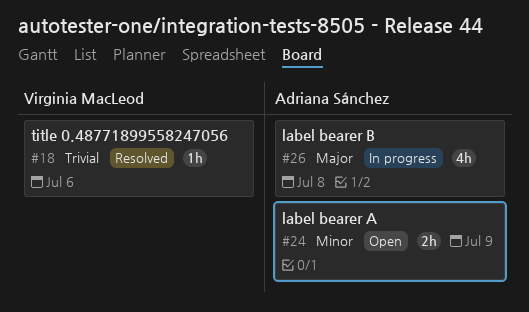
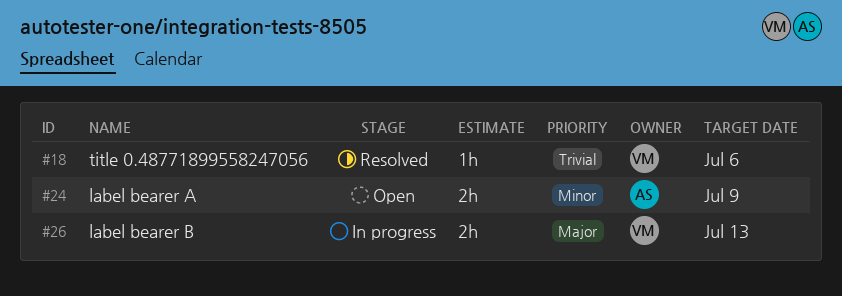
#26, owner: Adriana Sánchez -> Virginia MacLeod
#26, estimate: 4h -> 2h
#26, due: Jul 8 -> Jul 13

